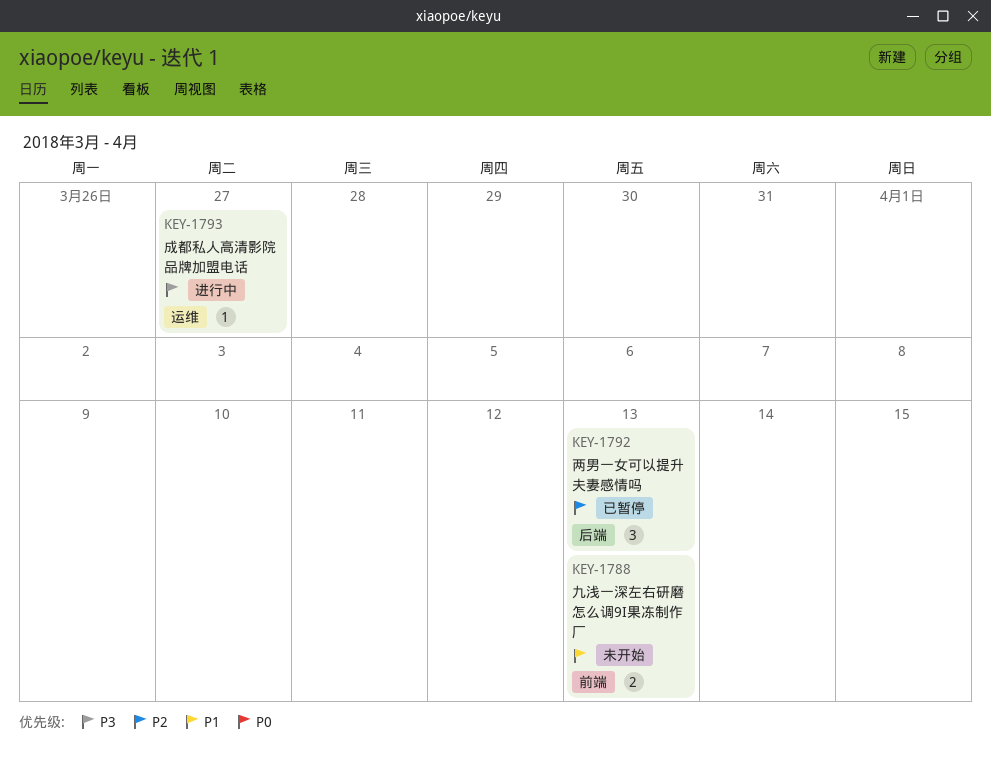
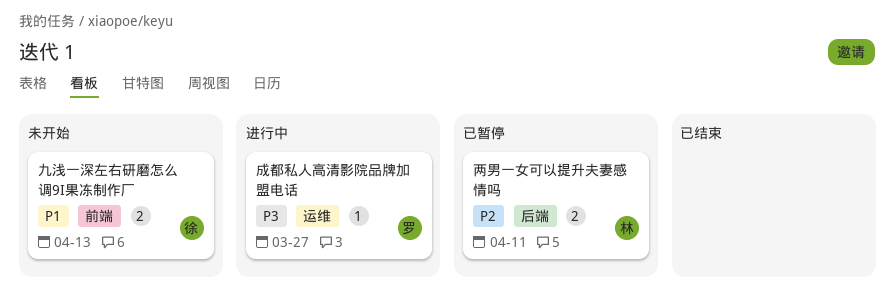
两男一女可以提升夫妻感情吗, estimate: 3 -> 2
两男一女可以提升夫妻感情吗, due: Apr 13 -> Apr 11

